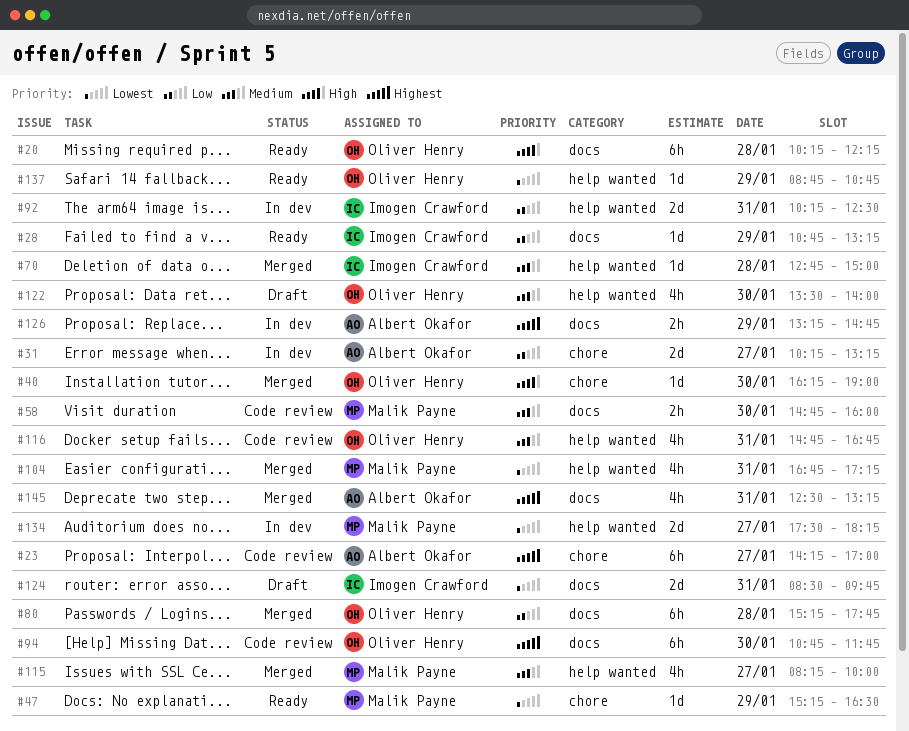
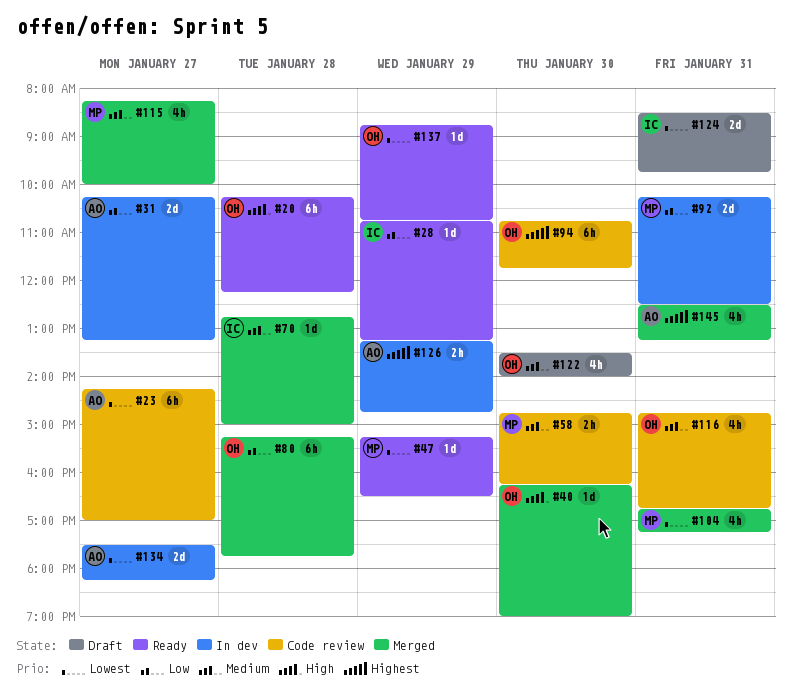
#23, priority: Highest -> Lowest
#58, ends: 16:00 -> 16:15
#92, owner: Imogen Crawford -> Malik Payne
#134, owner: Malik Payne -> Albert Okafor

